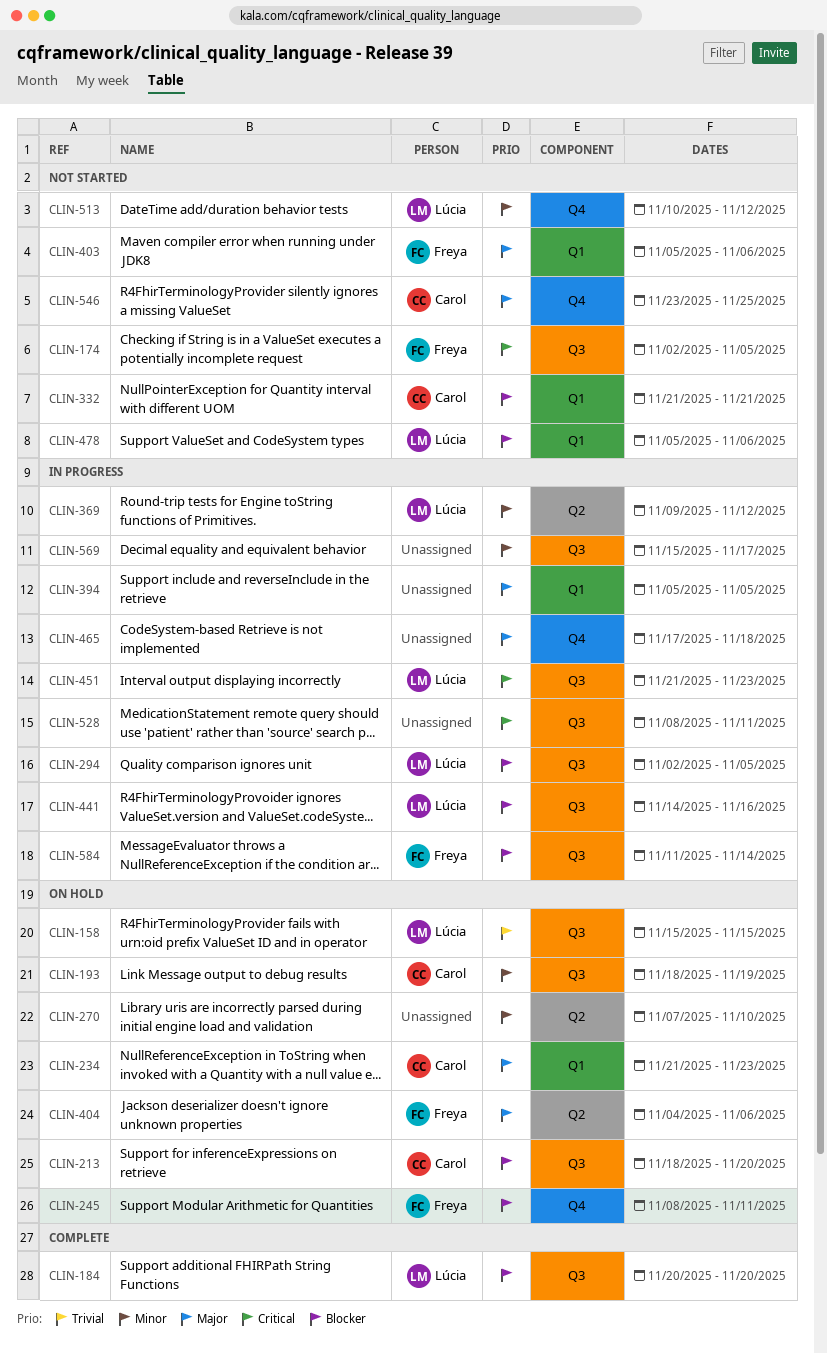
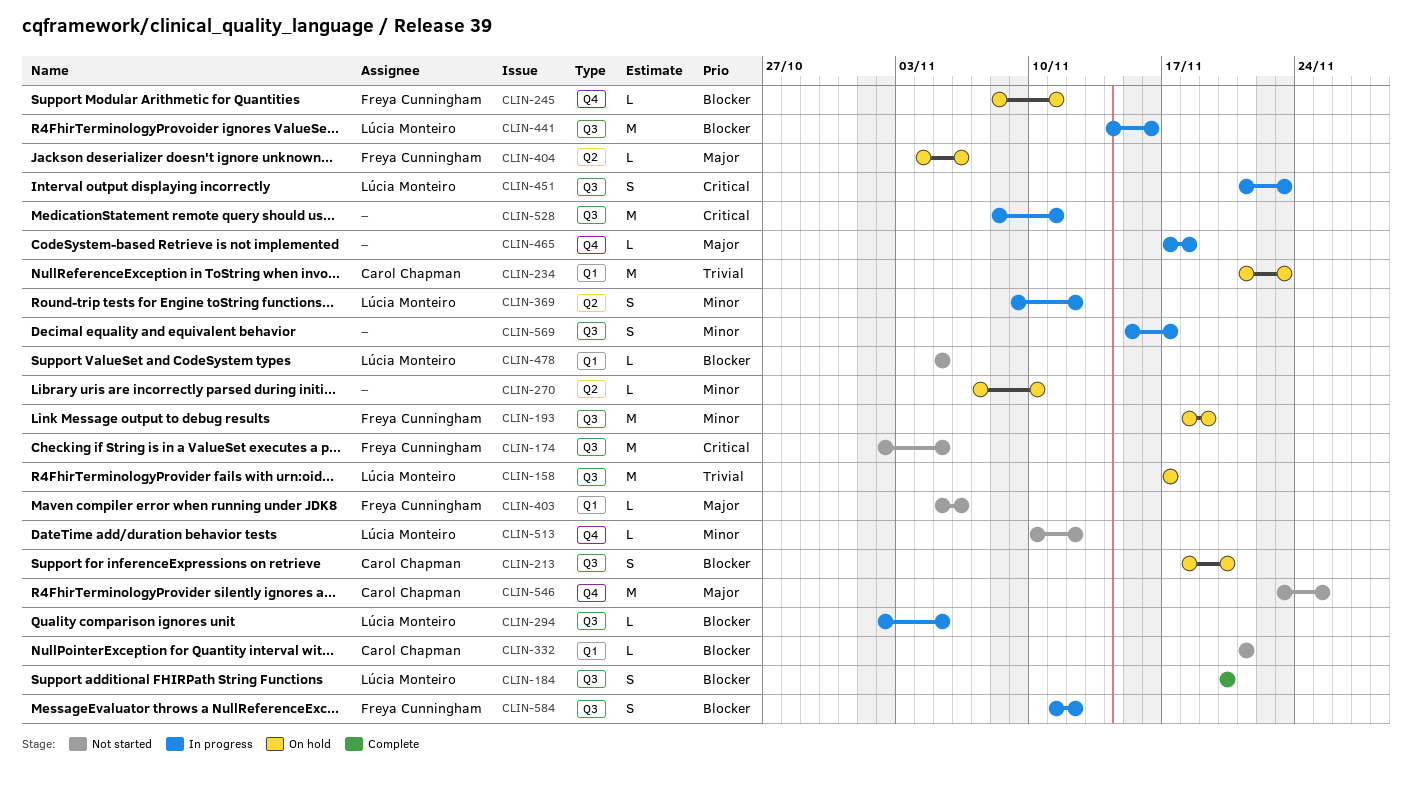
CLIN-158, start: Nov 15 -> Nov 17
CLIN-158, due: Nov 15 -> Nov 17
CLIN-193, owner: Carol Chapman -> Freya Cunningham
CLIN-234, priority: Major -> Trivial
CLIN-394: present -> none
CLIN-478, due: Nov 6 -> Nov 5
CLIN-584, due: Nov 14 -> Nov 12

